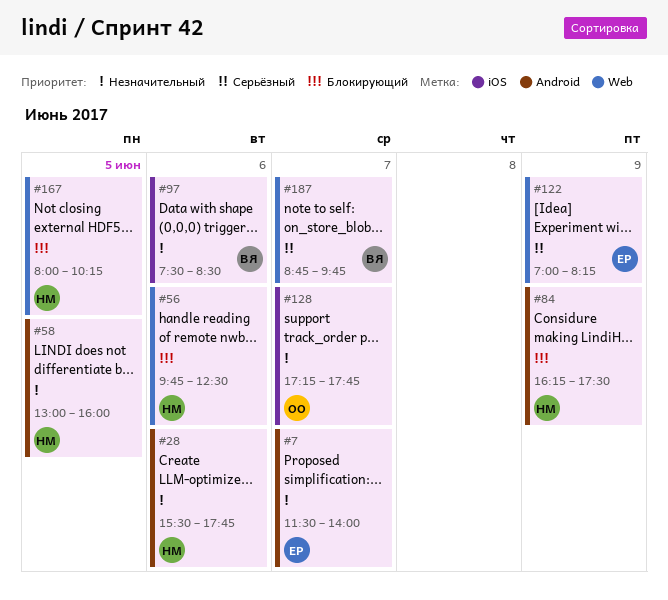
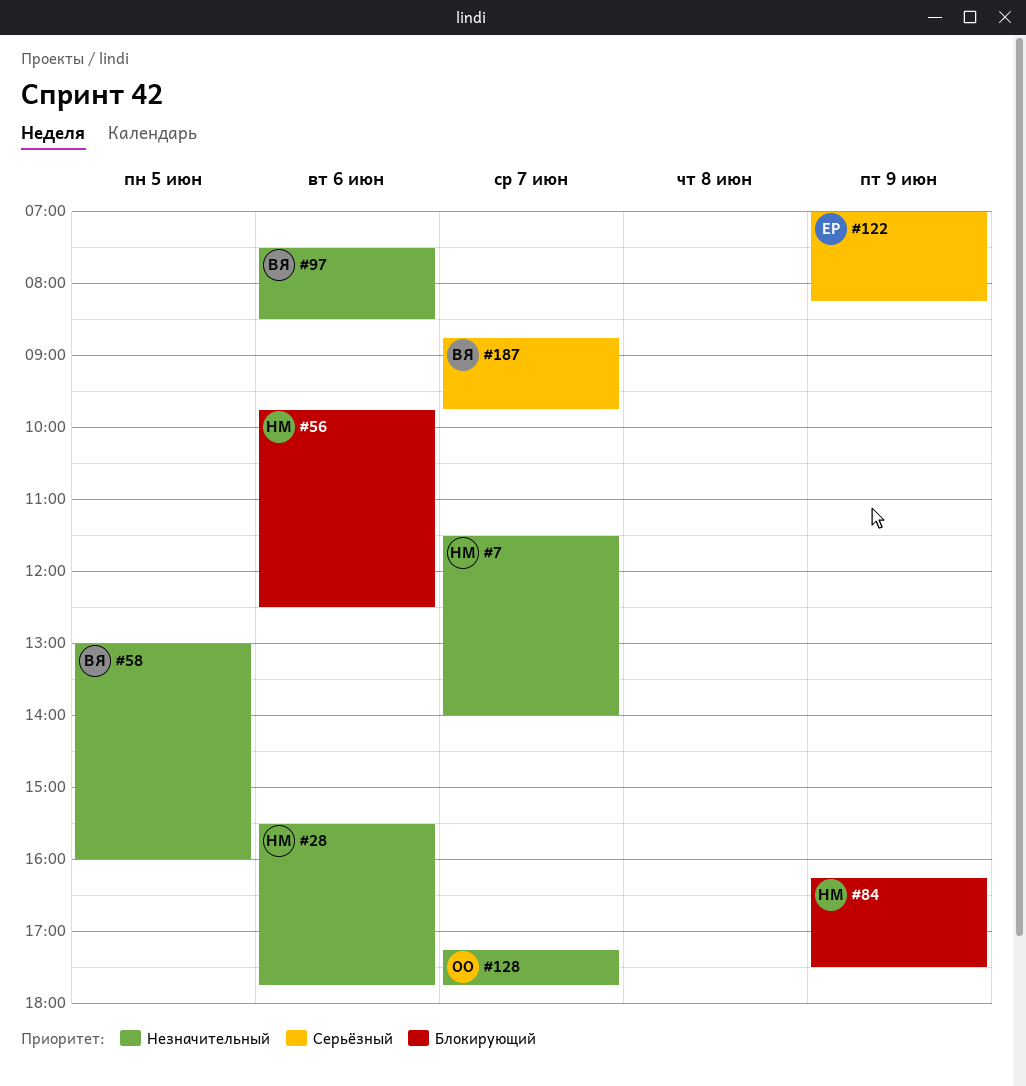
#7, owner: ЕР -> НМ
#58, owner: НМ -> ВЯ
#167: present -> none

